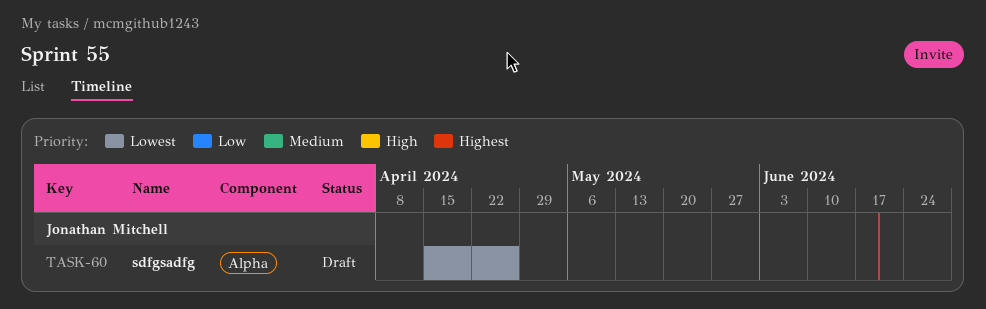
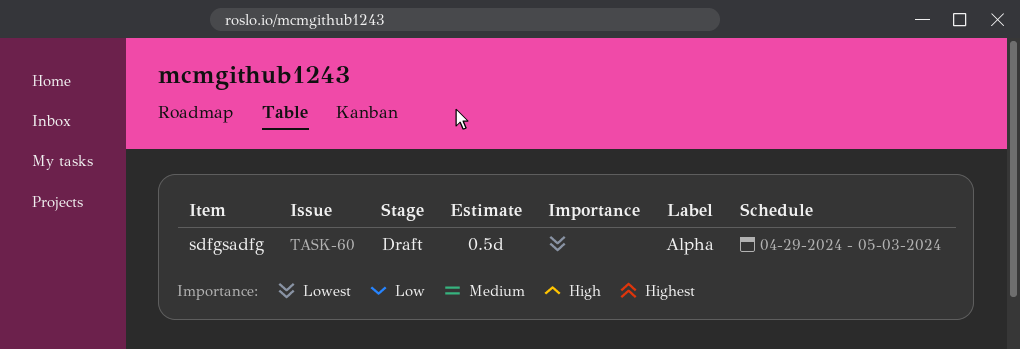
TASK-60, start: Apr 15 -> Apr 29
TASK-60, due: Apr 26 -> May 3

